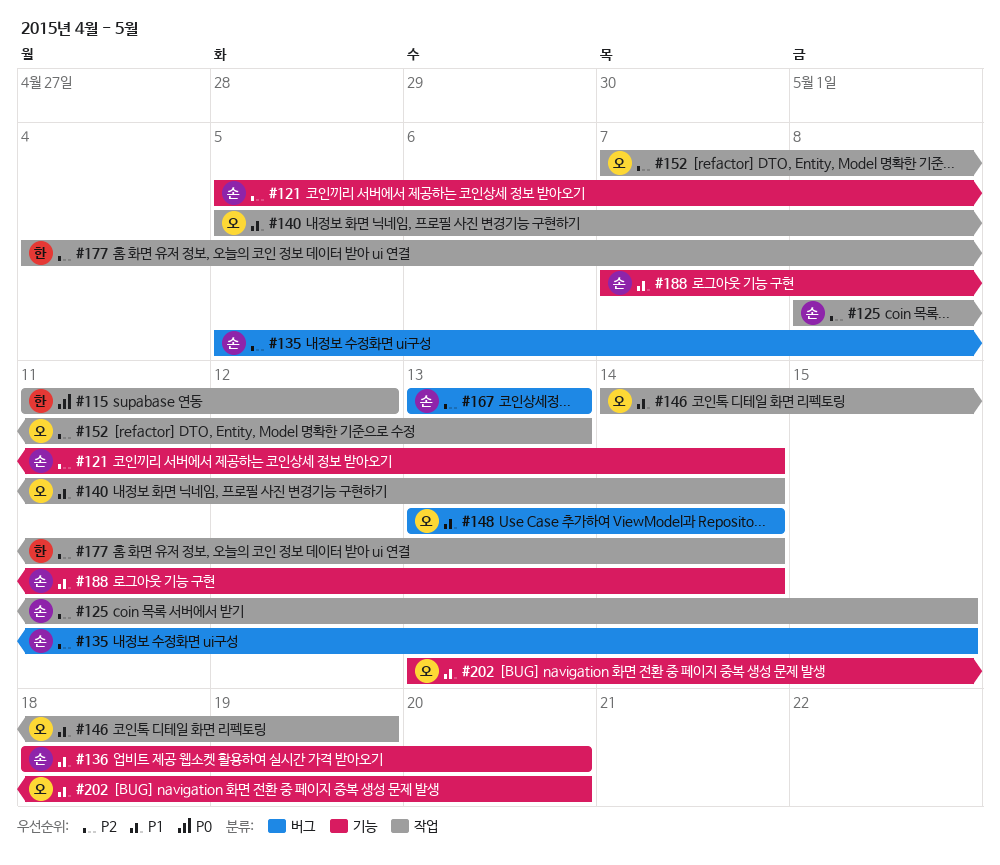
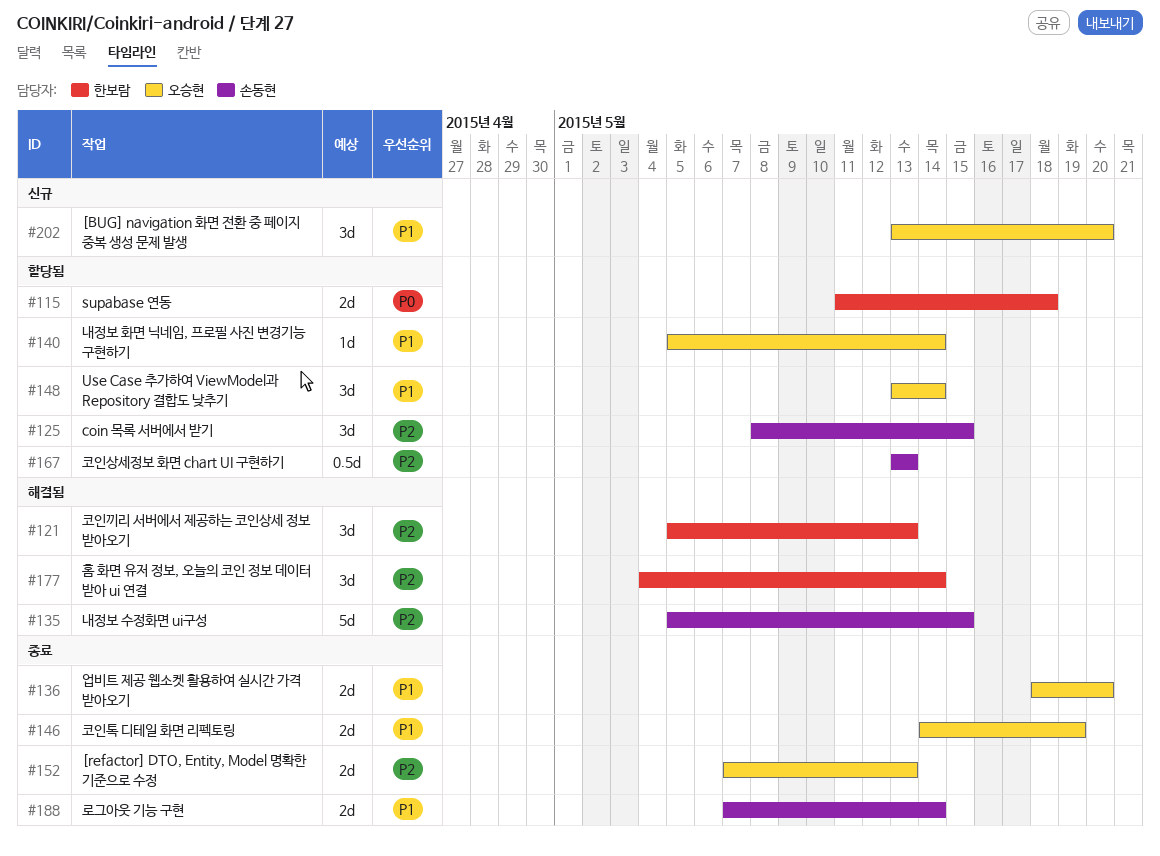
#115, due: May 12 -> May 18
#121, owner: 손동현 -> 한보람
#121, due: May 14 -> May 13
#136, owner: 손동현 -> 오승현

